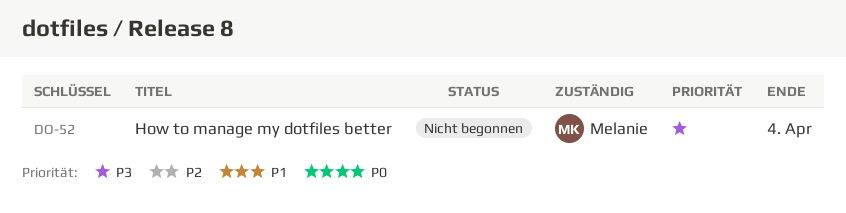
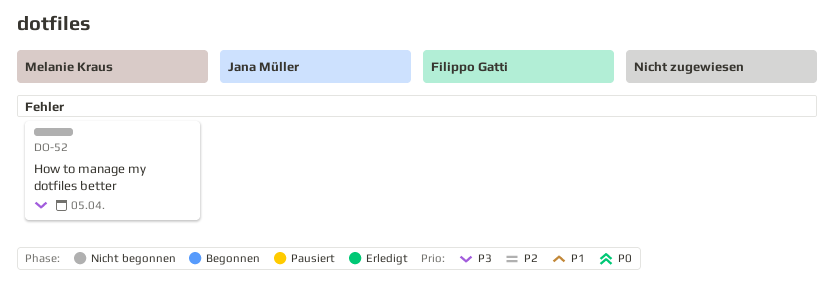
DO-52, due: Apr 4 -> Apr 5

